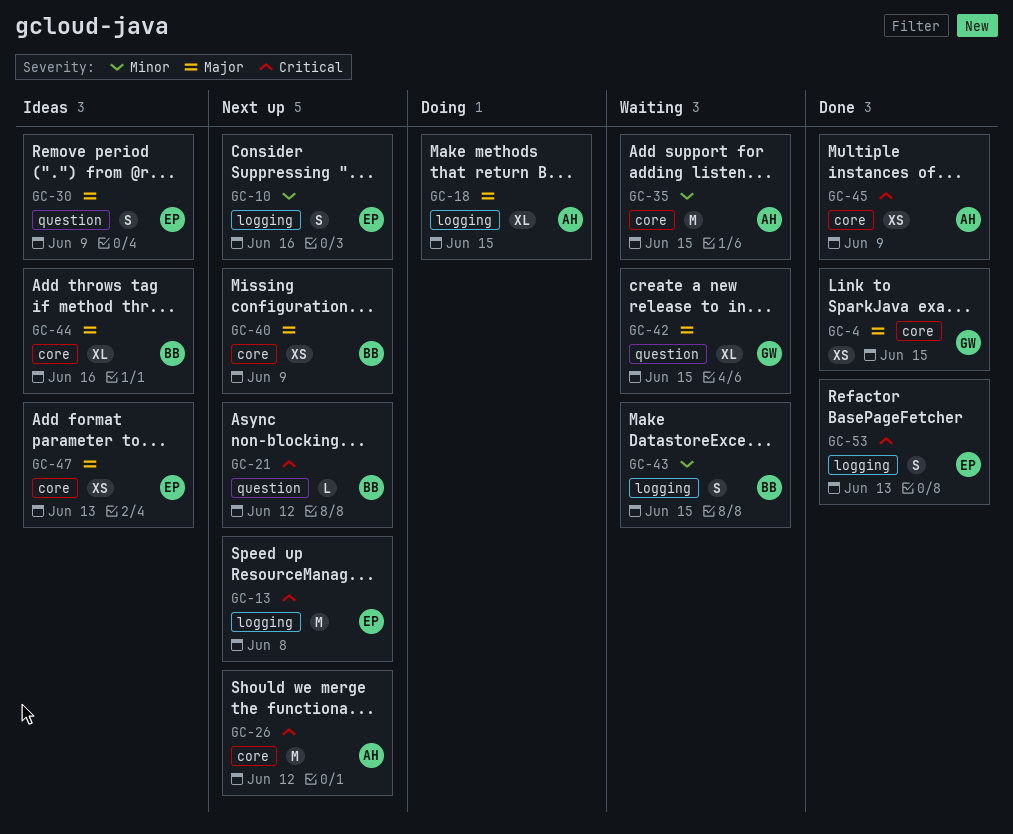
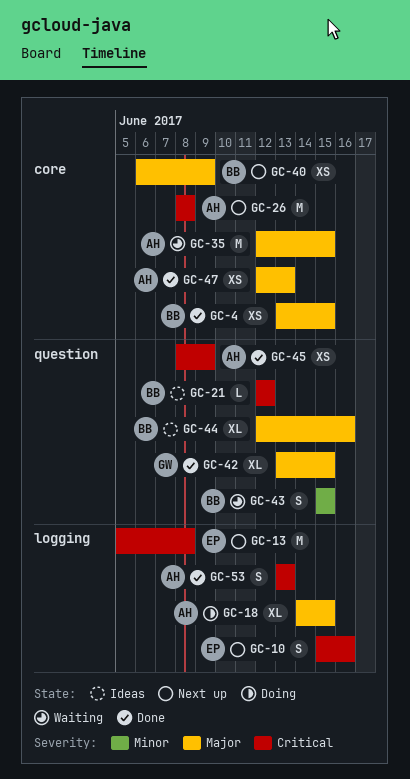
GC-4, owner: GW -> BB
GC-10, priority: Minor -> Critical
GC-21, status: Next up -> Ideas
GC-26, due: Jun 12 -> Jun 8
GC-30: present -> none
GC-35, priority: Minor -> Major
GC-42, status: Waiting -> Done
GC-43, label: logging -> question
GC-44, label: core -> question
GC-45, label: core -> question
GC-47, status: Ideas -> Done
GC-47, owner: EP -> AH
GC-53, owner: EP -> AH

